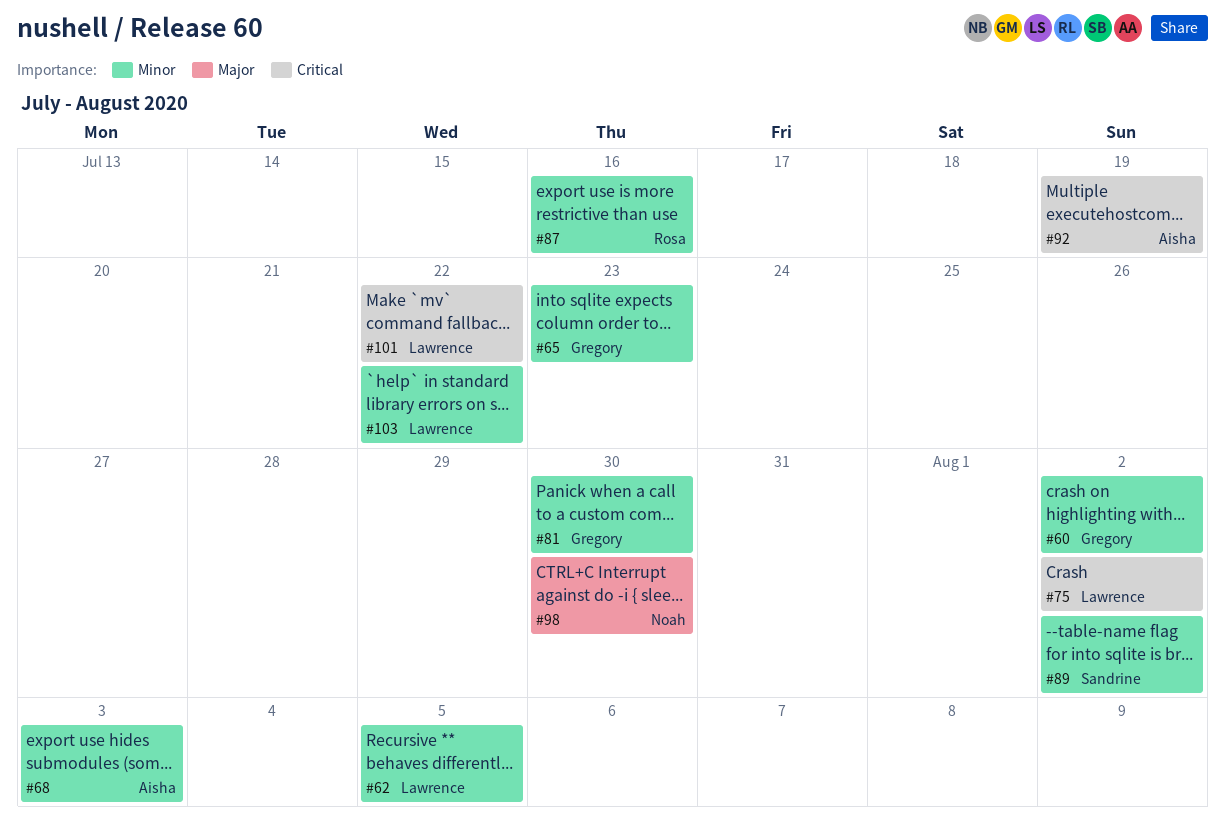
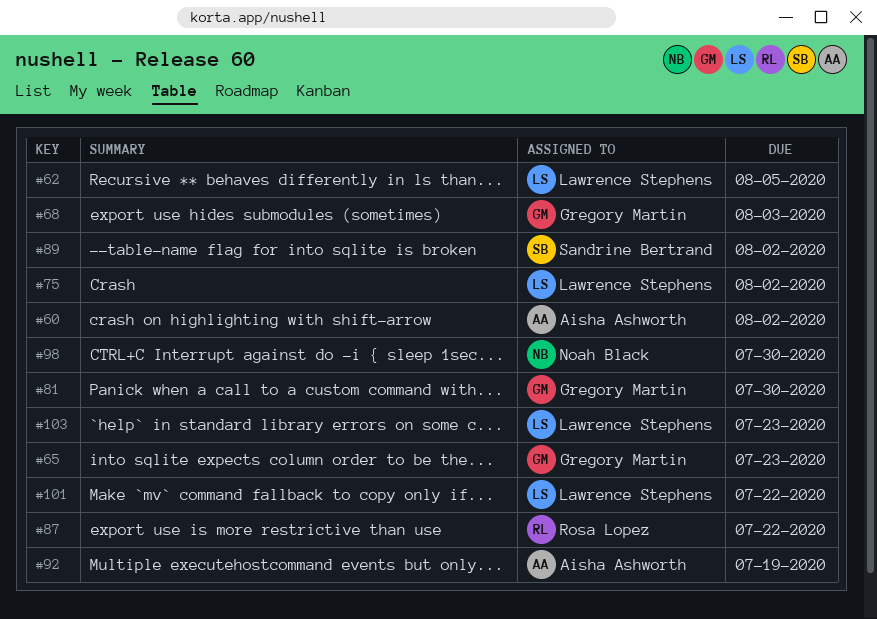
#60, owner: Gregory Martin -> Aisha Ashworth
#68, owner: Aisha Ashworth -> Gregory Martin
#87, due: Jul 16 -> Jul 22
#103, due: Jul 22 -> Jul 23

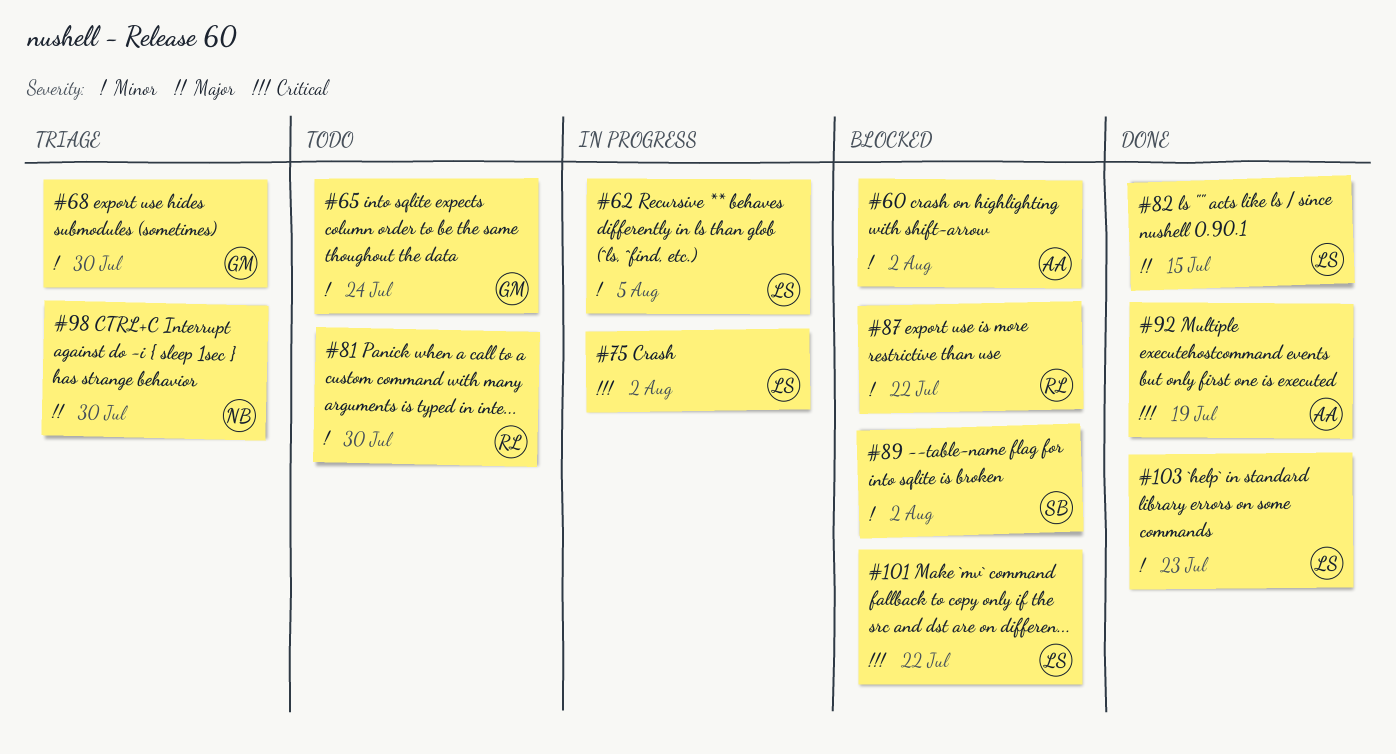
#65, due: Jul 23 -> Jul 24
#68, due: Aug 3 -> Jul 30
#81, owner: Gregory Martin -> Rosa Lopez
#82: none -> present

